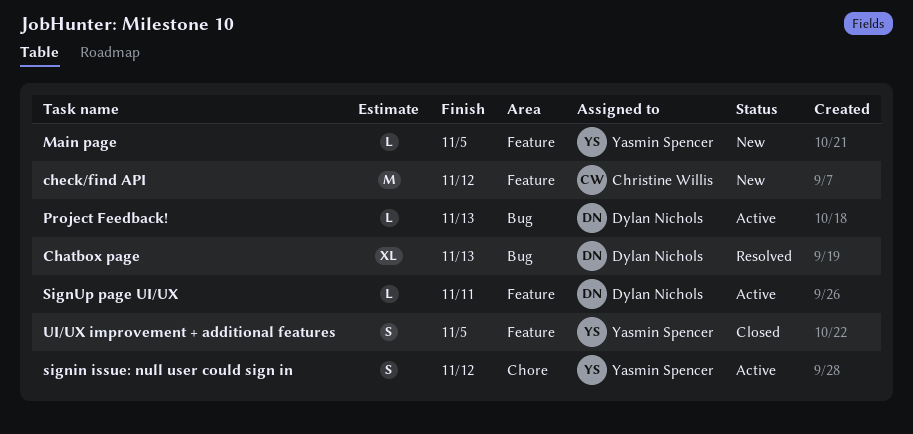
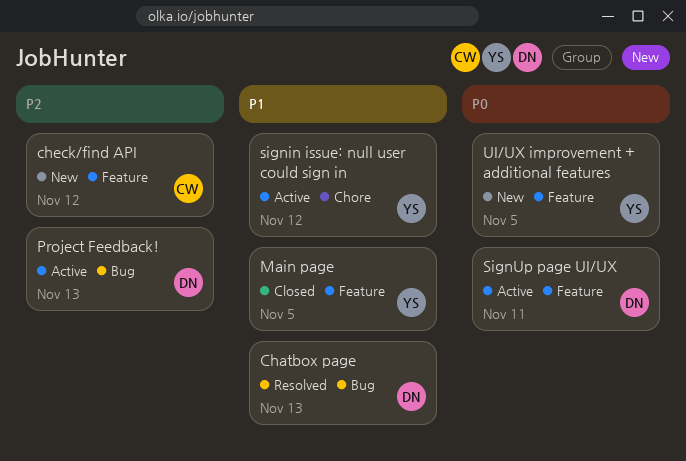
Main page, status: New -> Closed
UI/UX improvement + additional features, status: Closed -> New

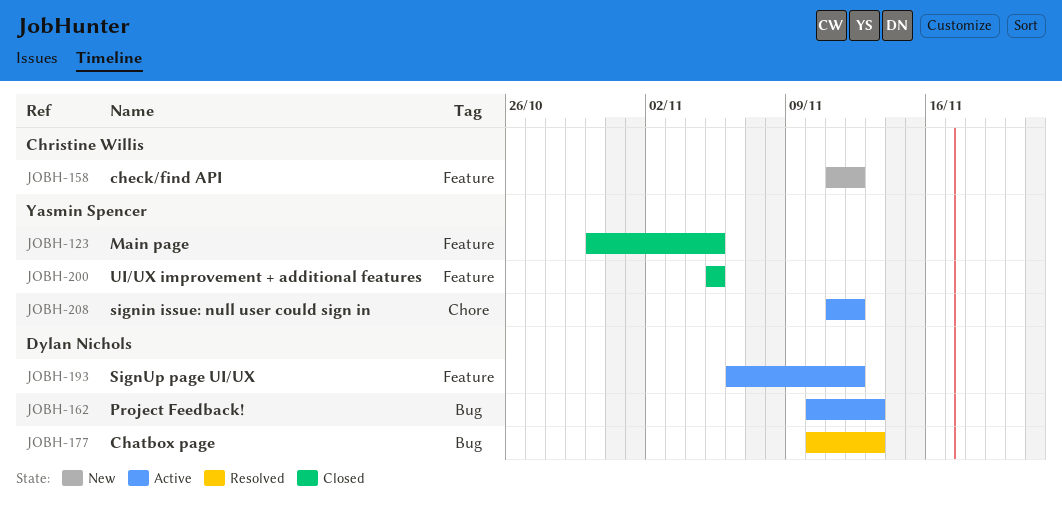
SignUp page UI/UX, due: Nov 11 -> Nov 12
UI/UX improvement + additional features, status: New -> Closed

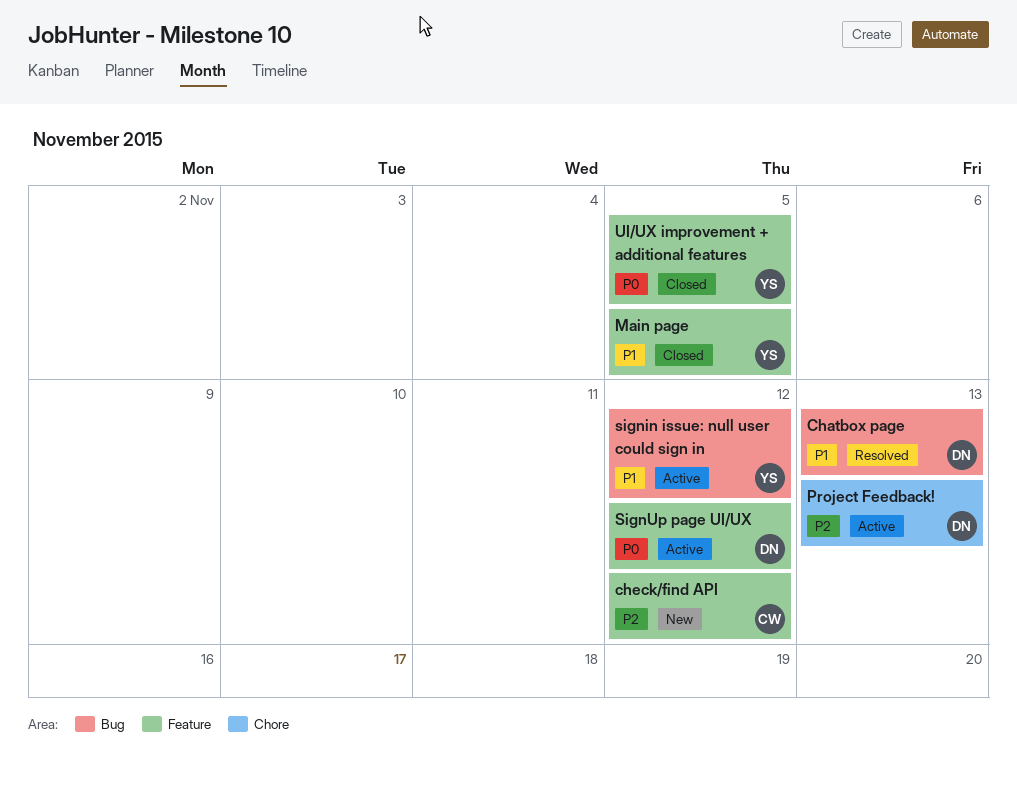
Project Feedback!, label: Bug -> Chore
signin issue: null user could sign in, label: Chore -> Bug

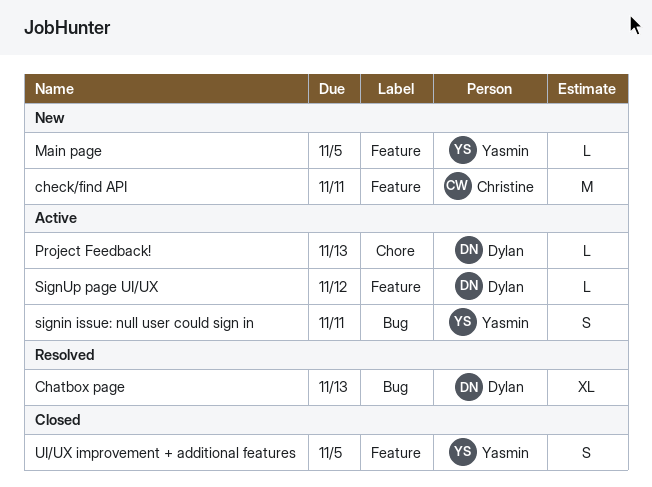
check/find API, due: Nov 12 -> Nov 11
Main page, status: Closed -> New
signin issue: null user could sign in, due: Nov 12 -> Nov 11

